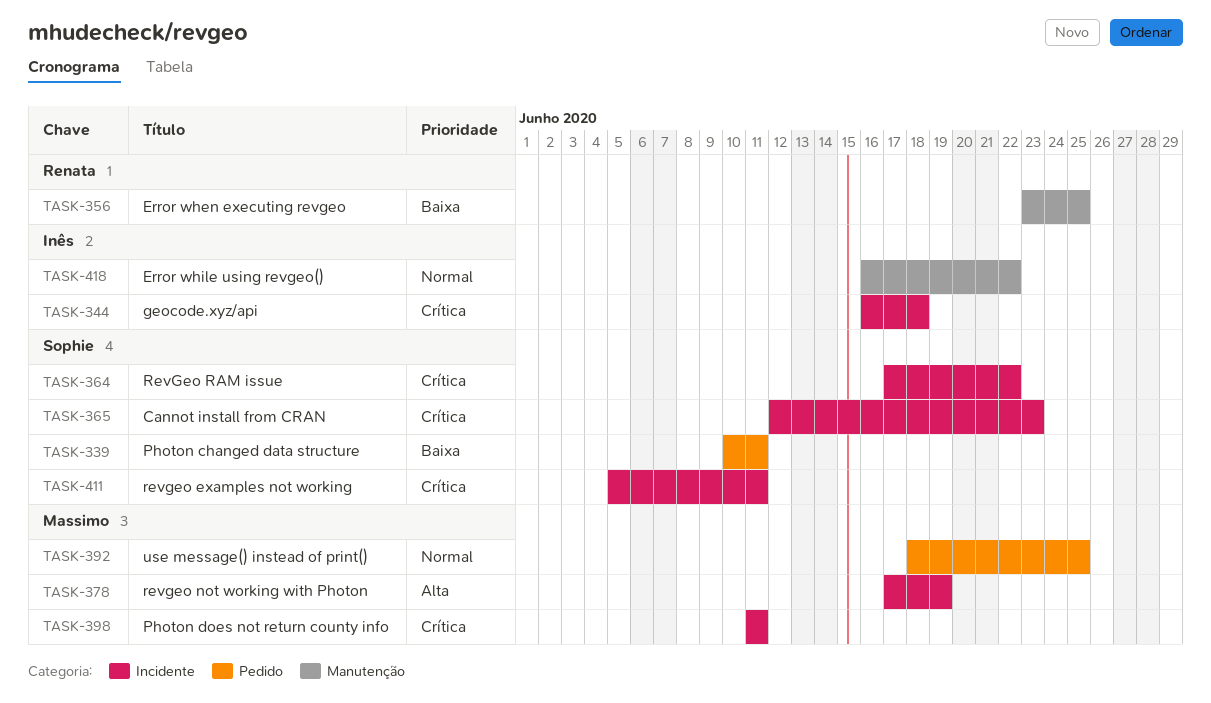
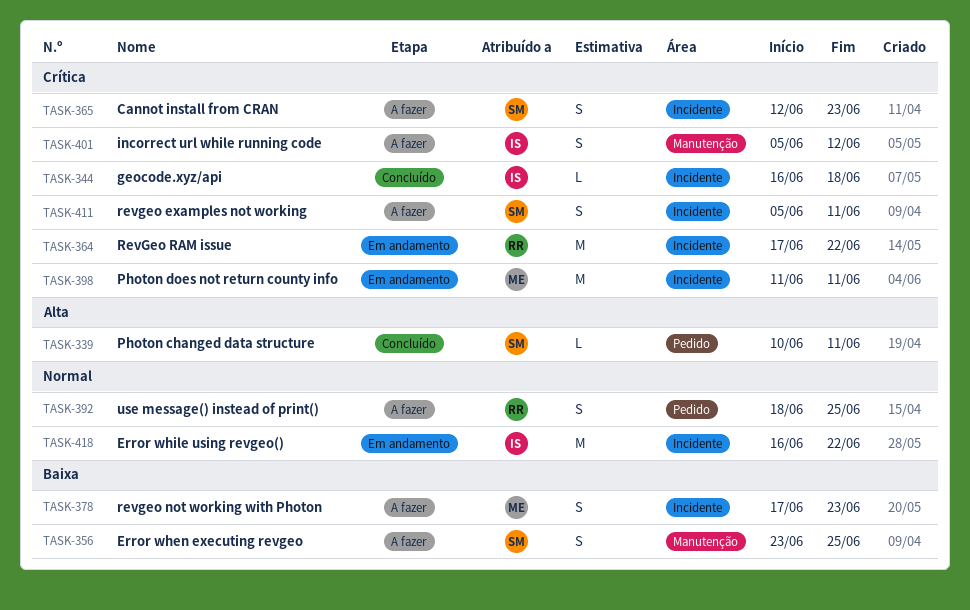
TASK-339, priority: Baixa -> Alta
TASK-356, owner: Renata -> Sophie
TASK-364, owner: Sophie -> Renata
TASK-378, priority: Alta -> Baixa
TASK-378, due: Jun 19 -> Jun 23
TASK-392, owner: Massimo -> Renata
TASK-401: none -> present
TASK-418, label: Manutenção -> Incidente

